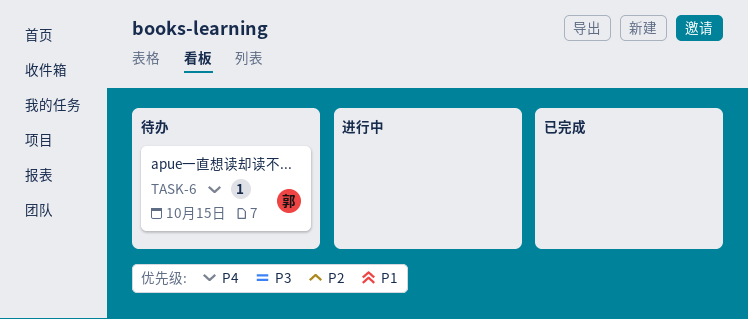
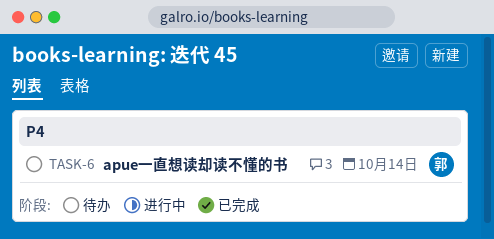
TASK-6, due: Oct 15 -> Oct 14

